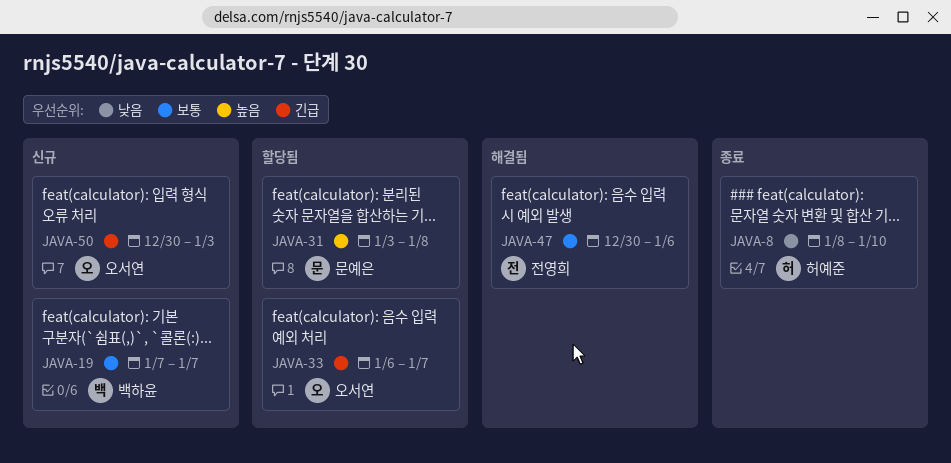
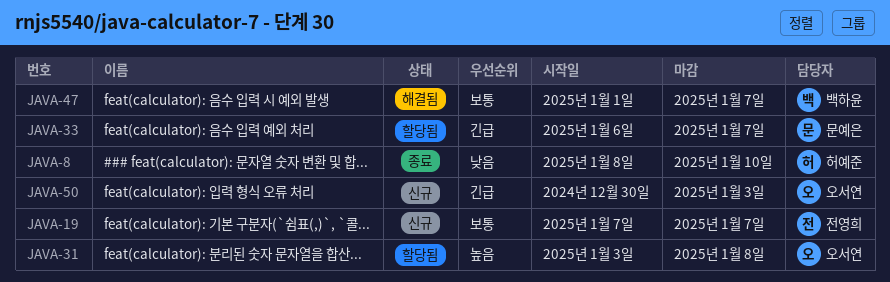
JAVA-19, owner: 백하윤 -> 전영희
JAVA-31, owner: 문예은 -> 오서연
JAVA-33, owner: 오서연 -> 문예은
JAVA-47, owner: 전영희 -> 백하윤
JAVA-47, start: Dec 30 -> Jan 1
JAVA-47, due: Jan 6 -> Jan 7

